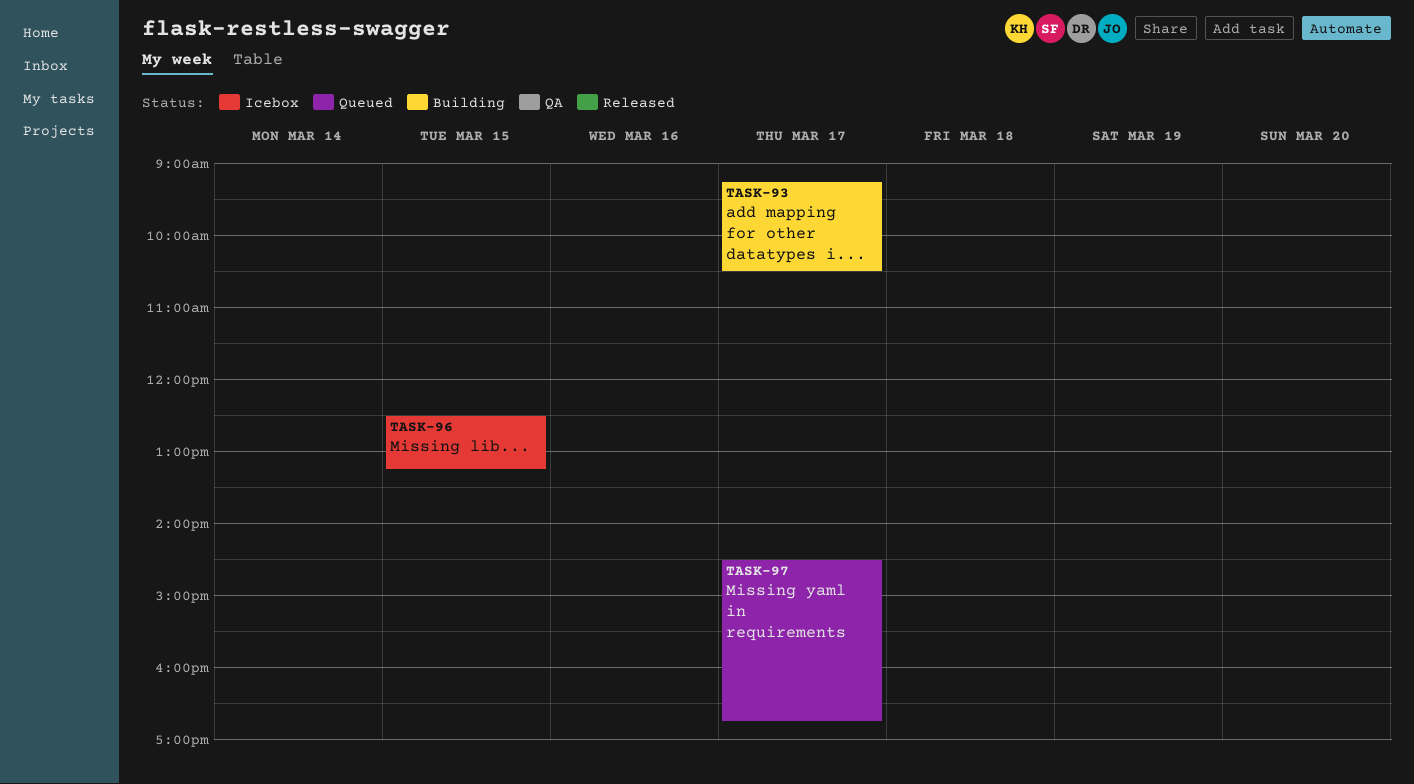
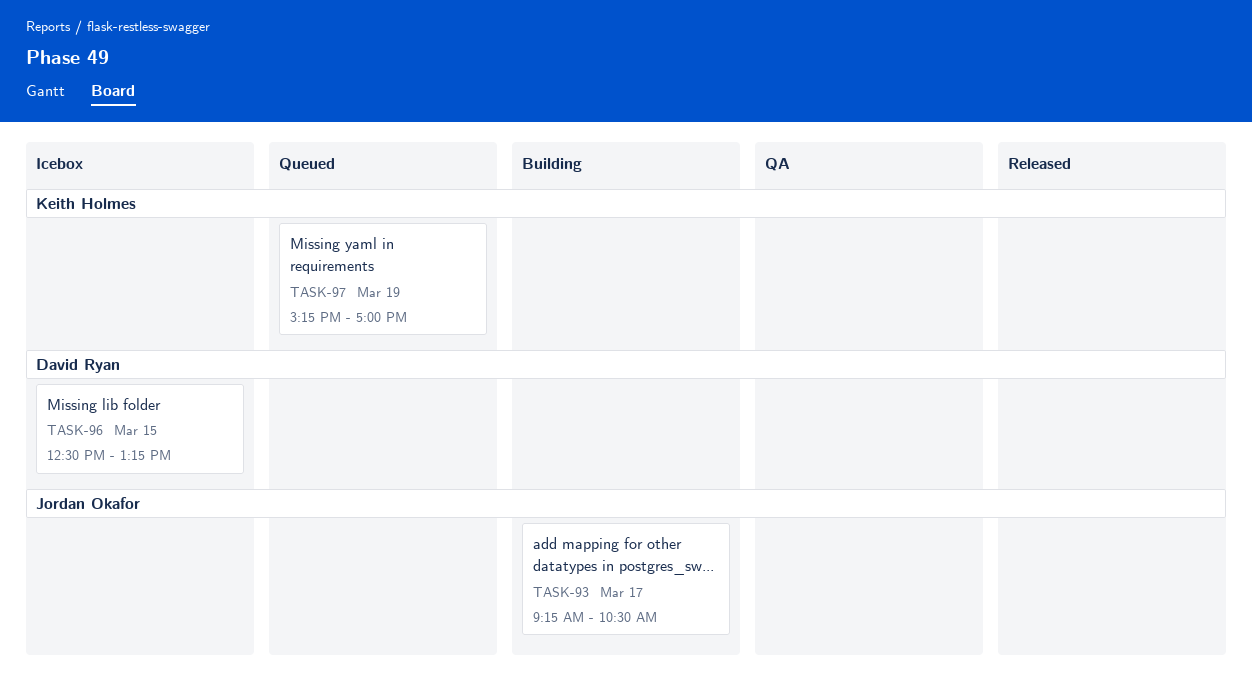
TASK-97, day: Mar 17 -> Mar 19
TASK-97, begins: 14:30 -> 15:15
TASK-97, ends: 16:45 -> 17:00

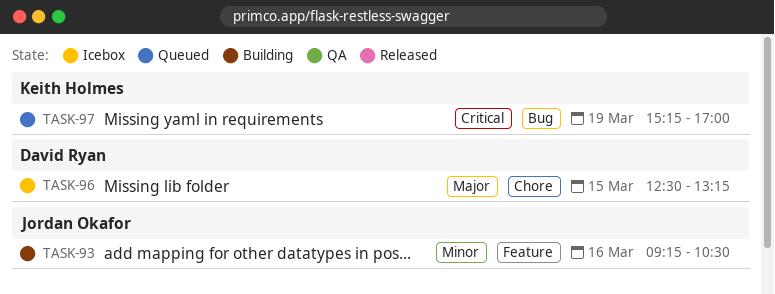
TASK-93, day: Mar 17 -> Mar 16

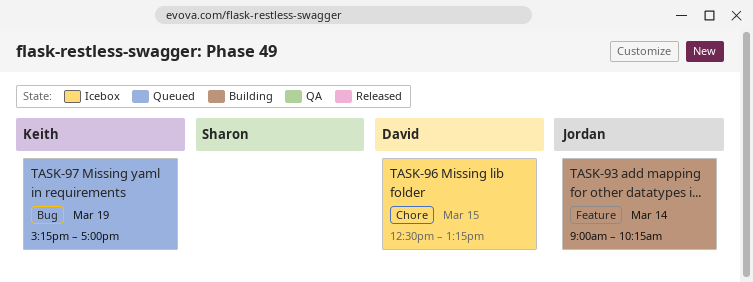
TASK-93, day: Mar 16 -> Mar 14
TASK-93, begins: 09:15 -> 09:00
TASK-93, ends: 10:30 -> 10:15

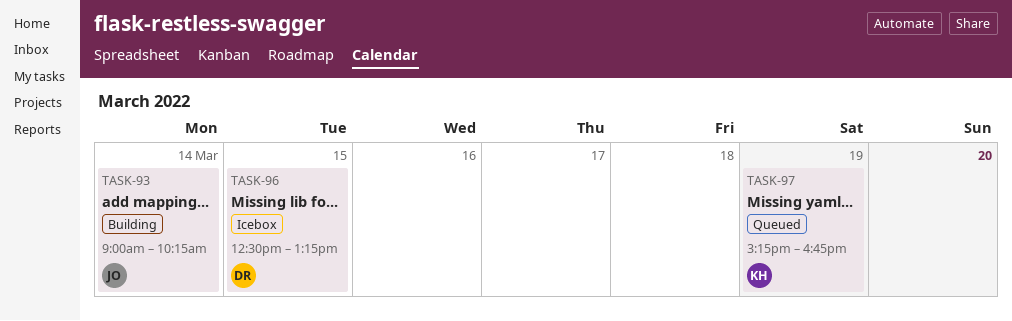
TASK-97, ends: 17:00 -> 16:45

